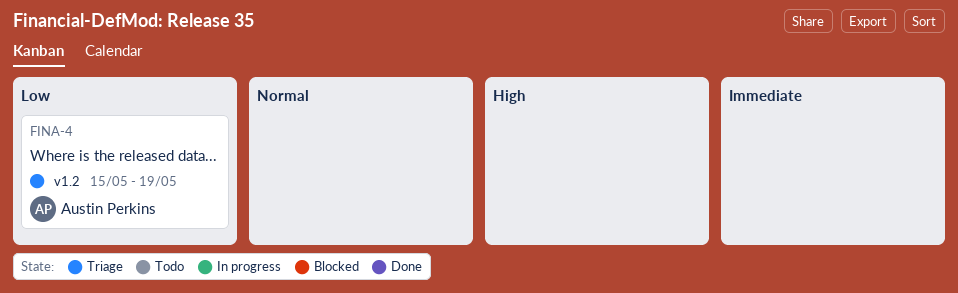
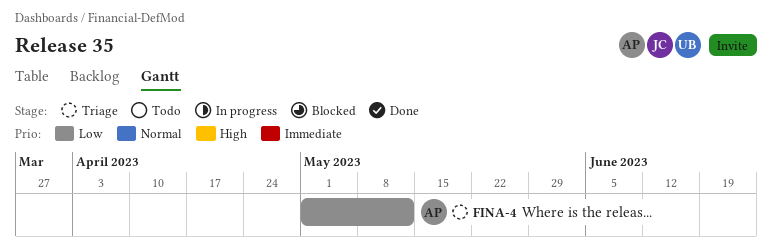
FINA-4, start: May 15 -> May 1
FINA-4, due: May 19 -> May 12

